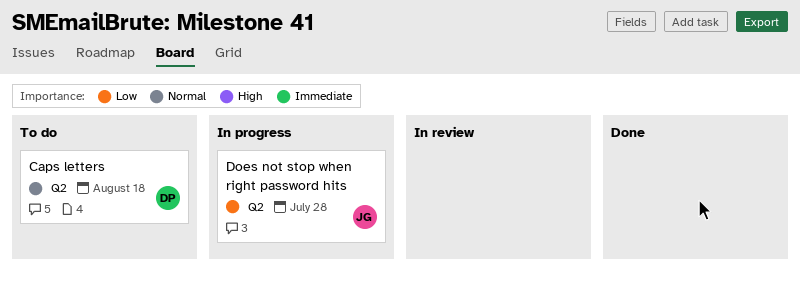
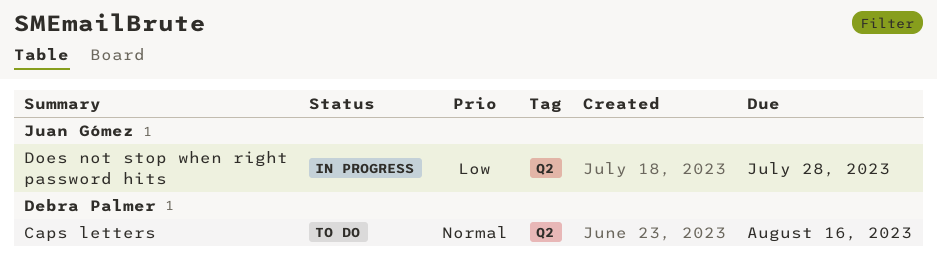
Caps letters, due: Aug 18 -> Aug 16

